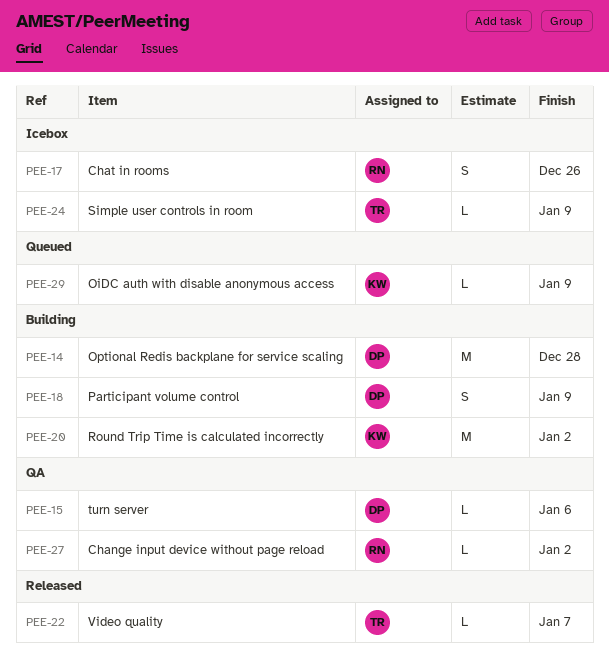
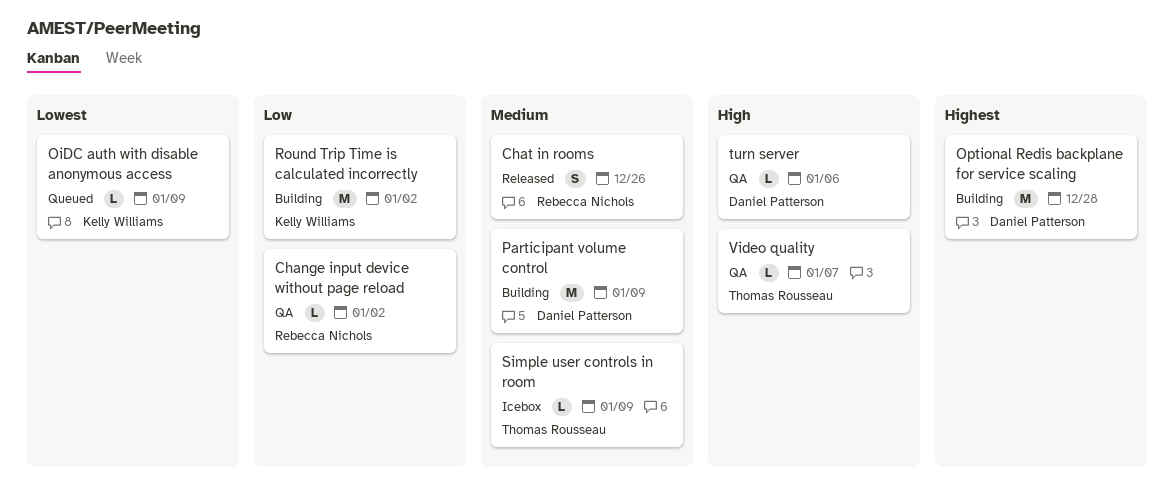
Chat in rooms, status: Icebox -> Released
Participant volume control, estimate: S -> M
Video quality, status: Released -> QA

